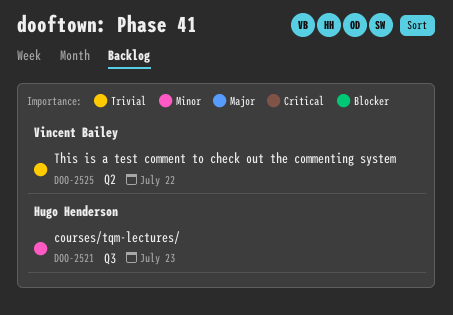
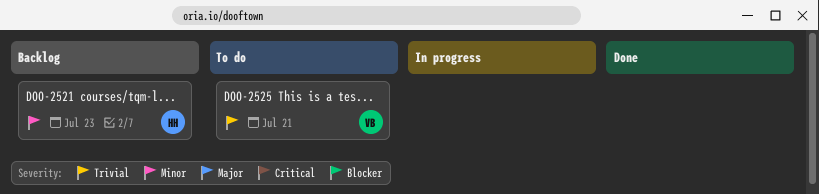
DOO-2525, due: Jul 22 -> Jul 21

